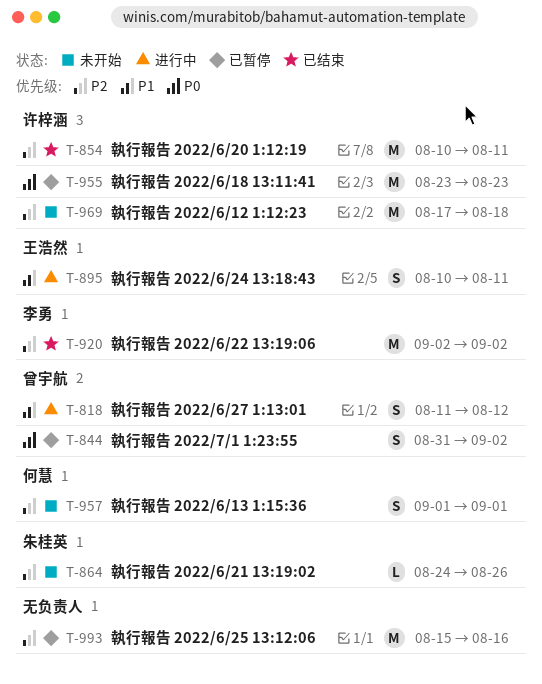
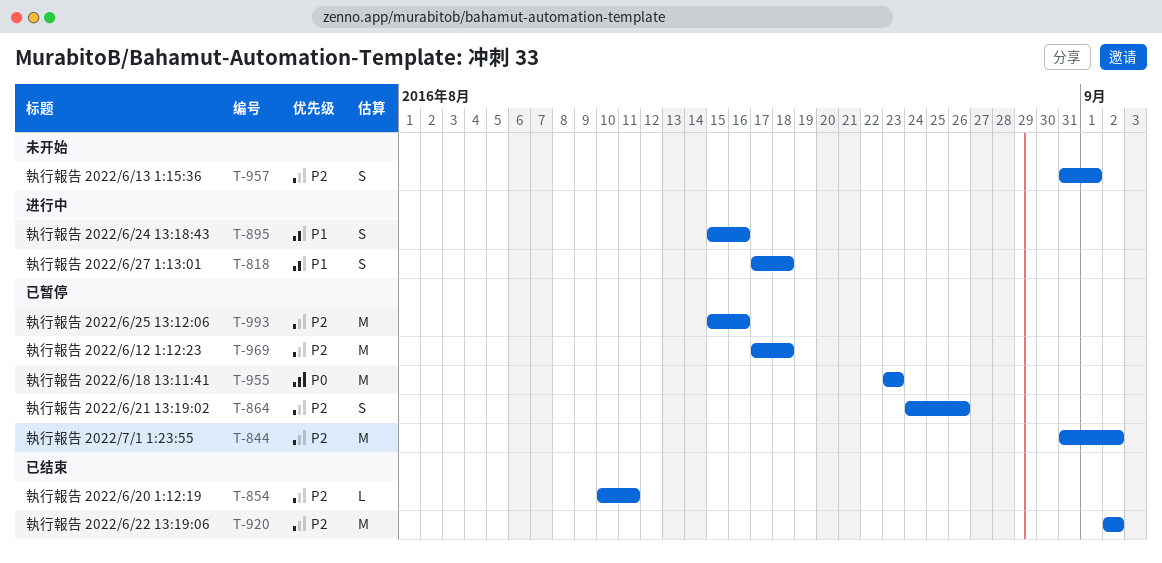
T-818, start: Aug 11 -> Aug 17
T-818, due: Aug 12 -> Aug 18
T-844, priority: P0 -> P2
T-844, estimate: S -> M
T-854, estimate: M -> L
T-864, status: 未开始 -> 已暂停
T-864, estimate: L -> S
T-895, start: Aug 10 -> Aug 15
T-895, due: Aug 11 -> Aug 16
T-957, start: Sep 1 -> Aug 31
T-969, status: 未开始 -> 已暂停

